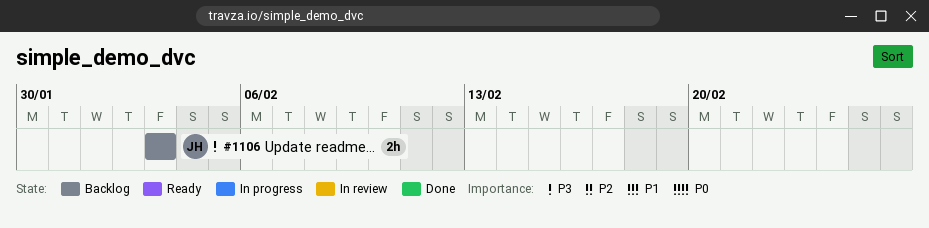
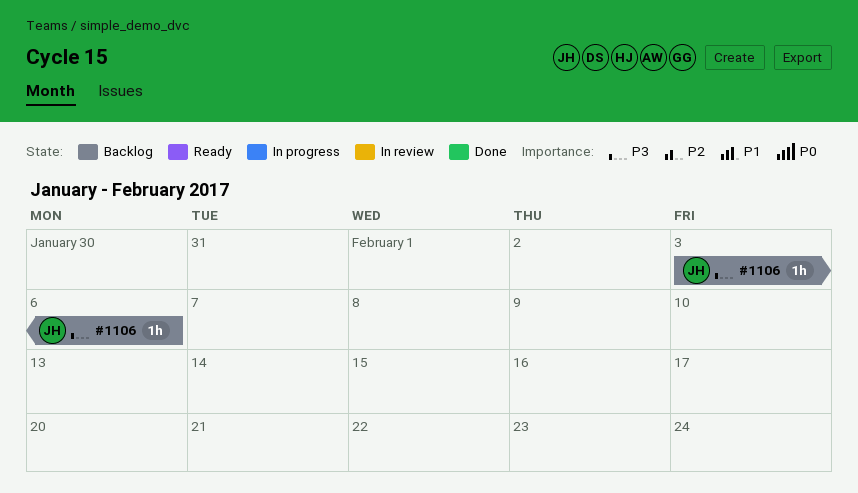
#1106, estimate: 2h -> 1h
#1106, due: Feb 3 -> Feb 6

